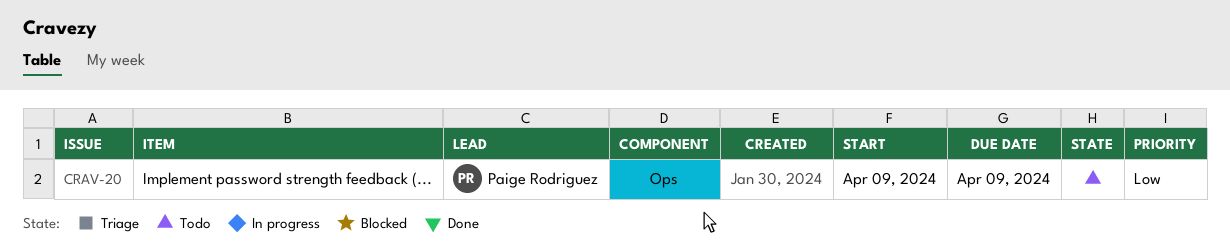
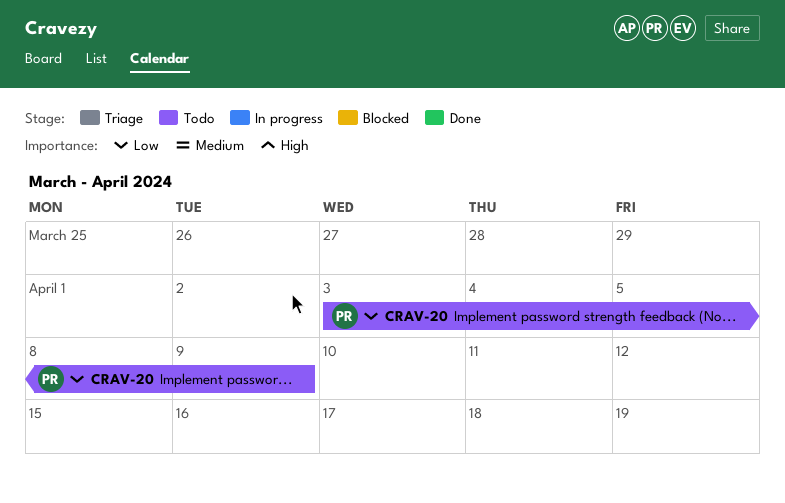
CRAV-20, start: Apr 9 -> Apr 3

